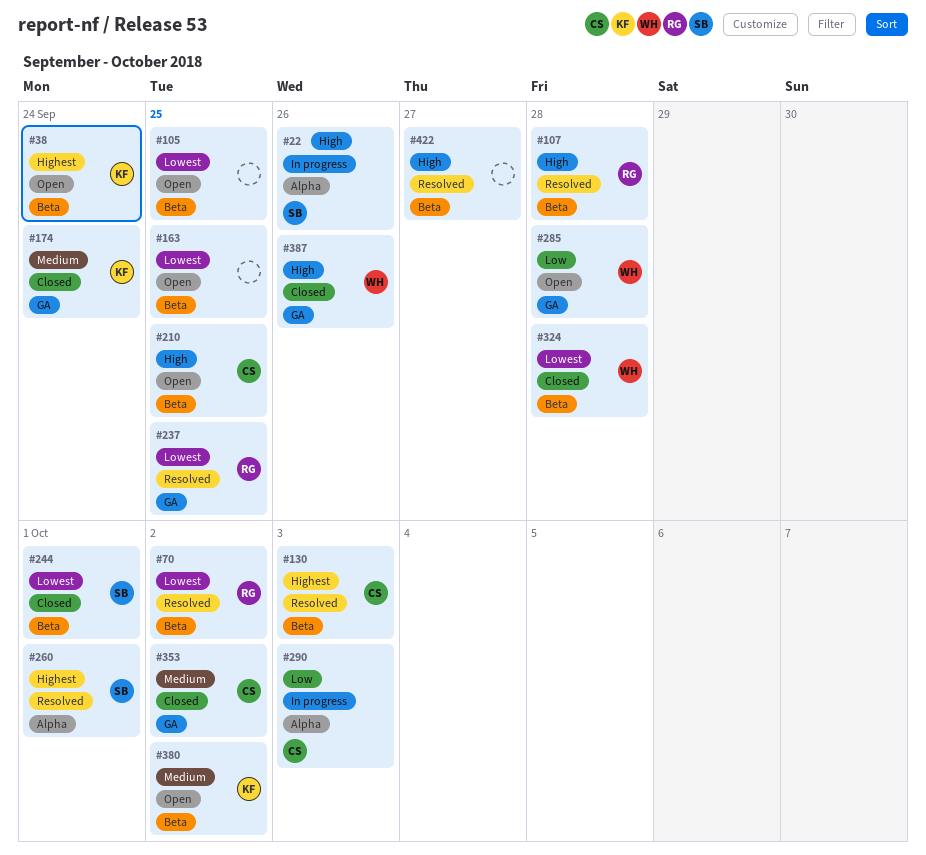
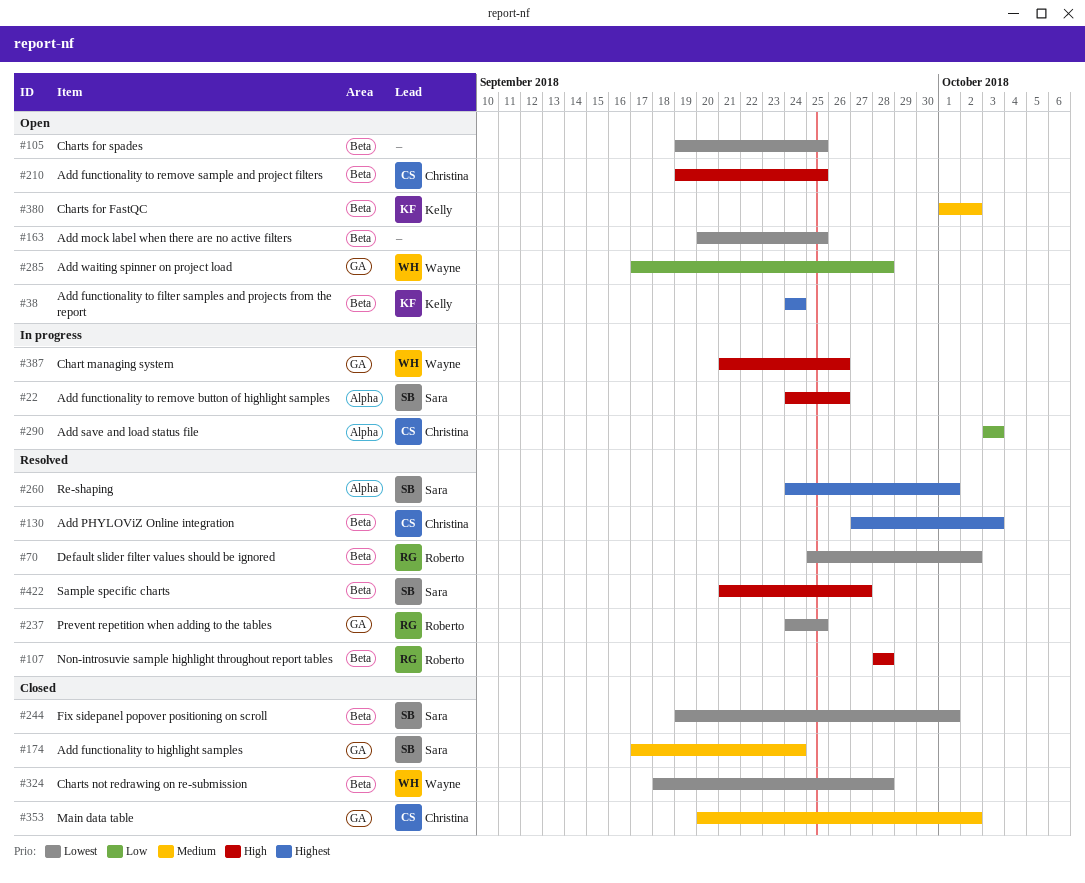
#174, owner: Kelly -> Sara
#387, status: Closed -> In progress
#422, owner: none -> Sara

